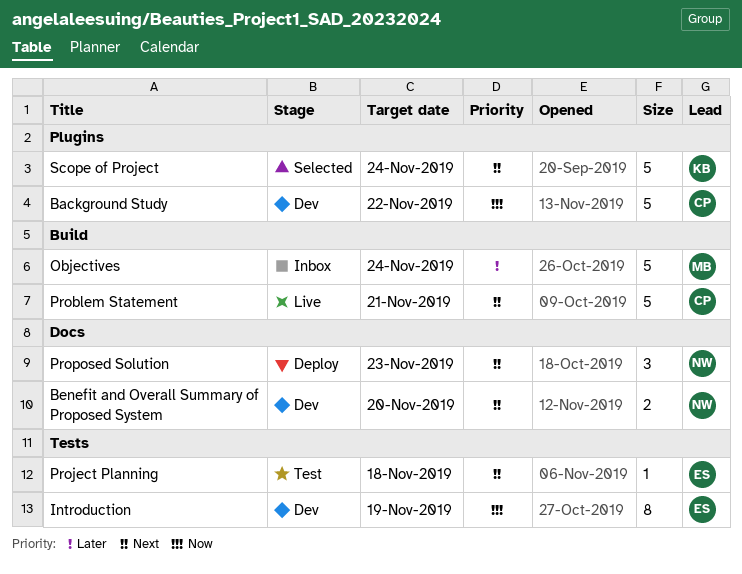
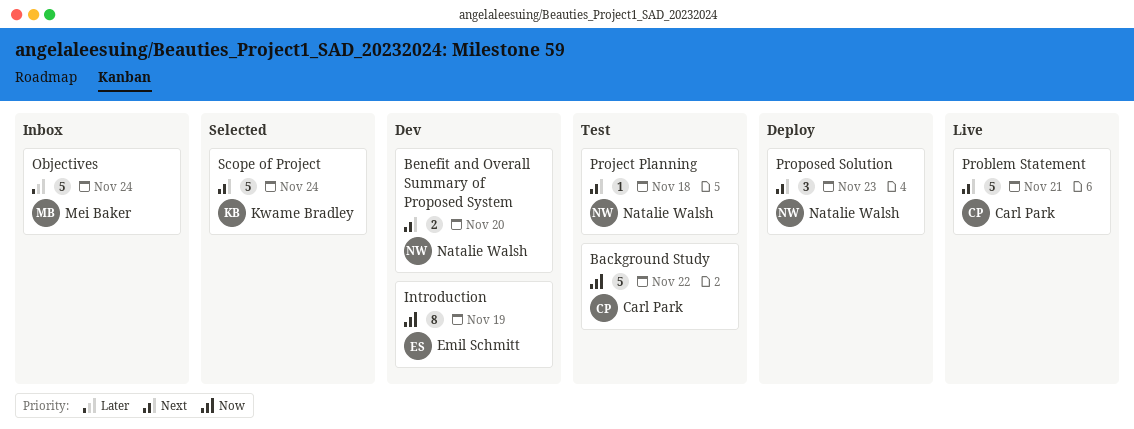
Background Study, status: Dev -> Test
Project Planning, owner: Emil Schmitt -> Natalie Walsh

